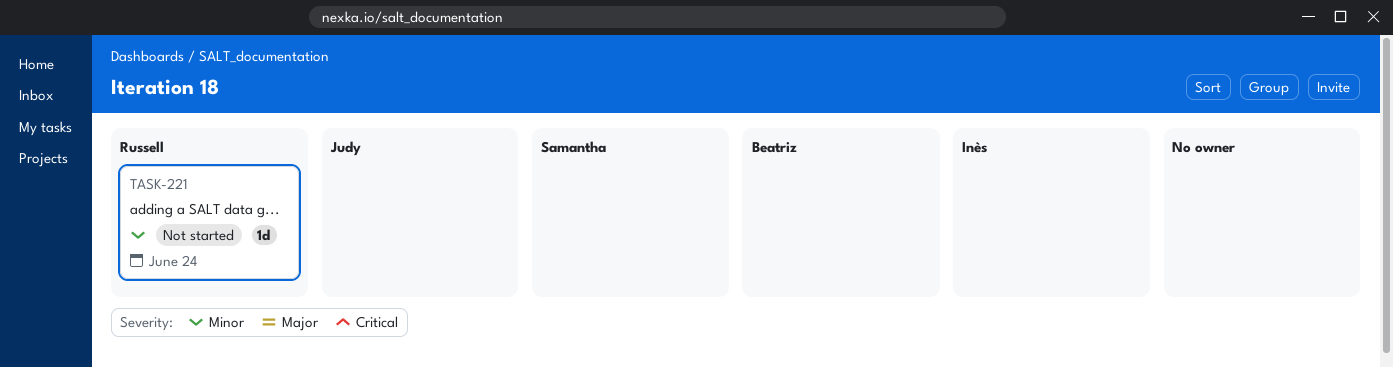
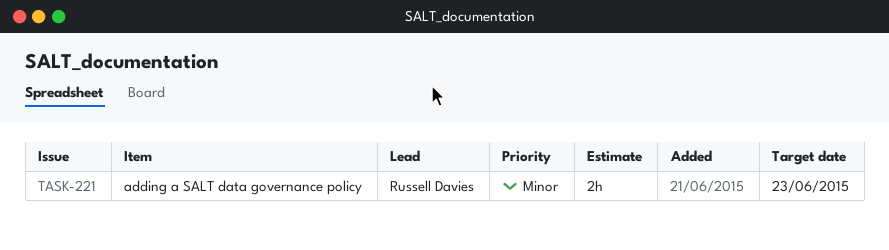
TASK-221, estimate: 1d -> 2h
TASK-221, due: Jun 24 -> Jun 23

